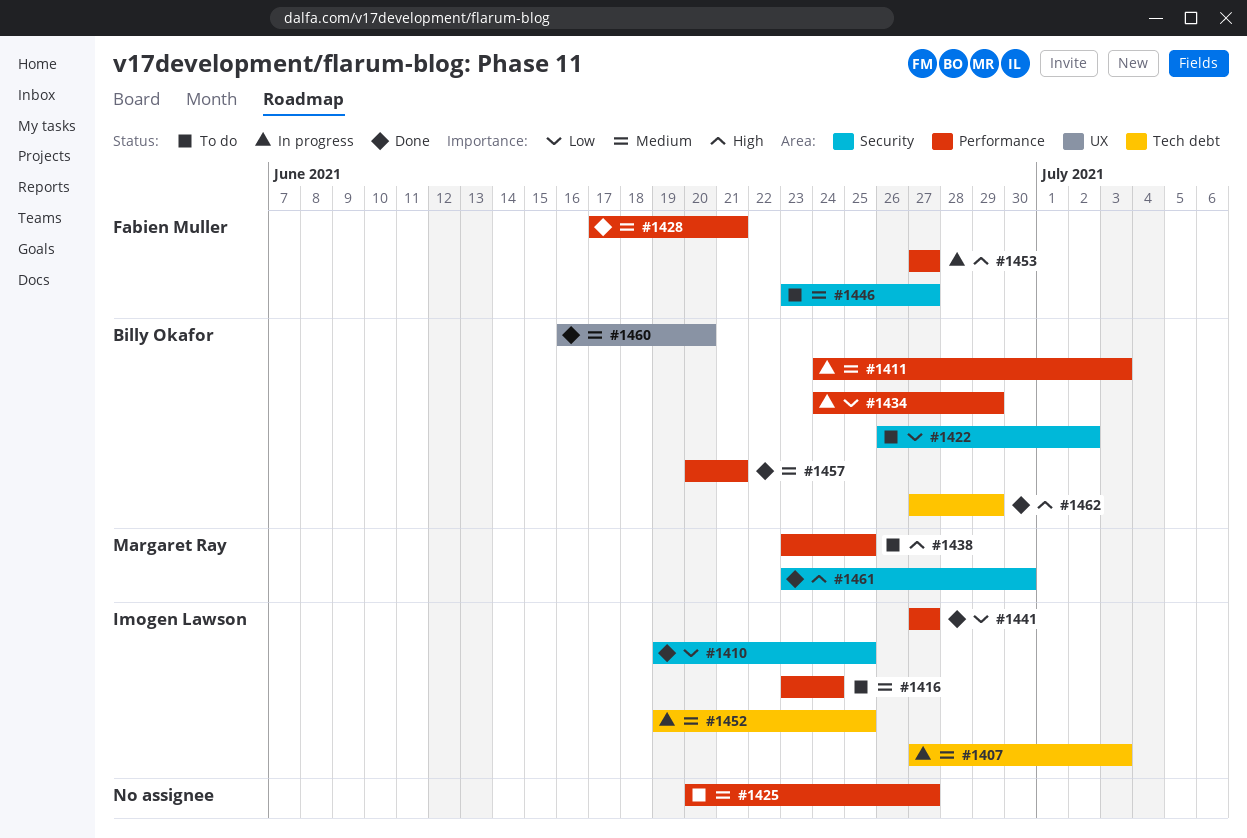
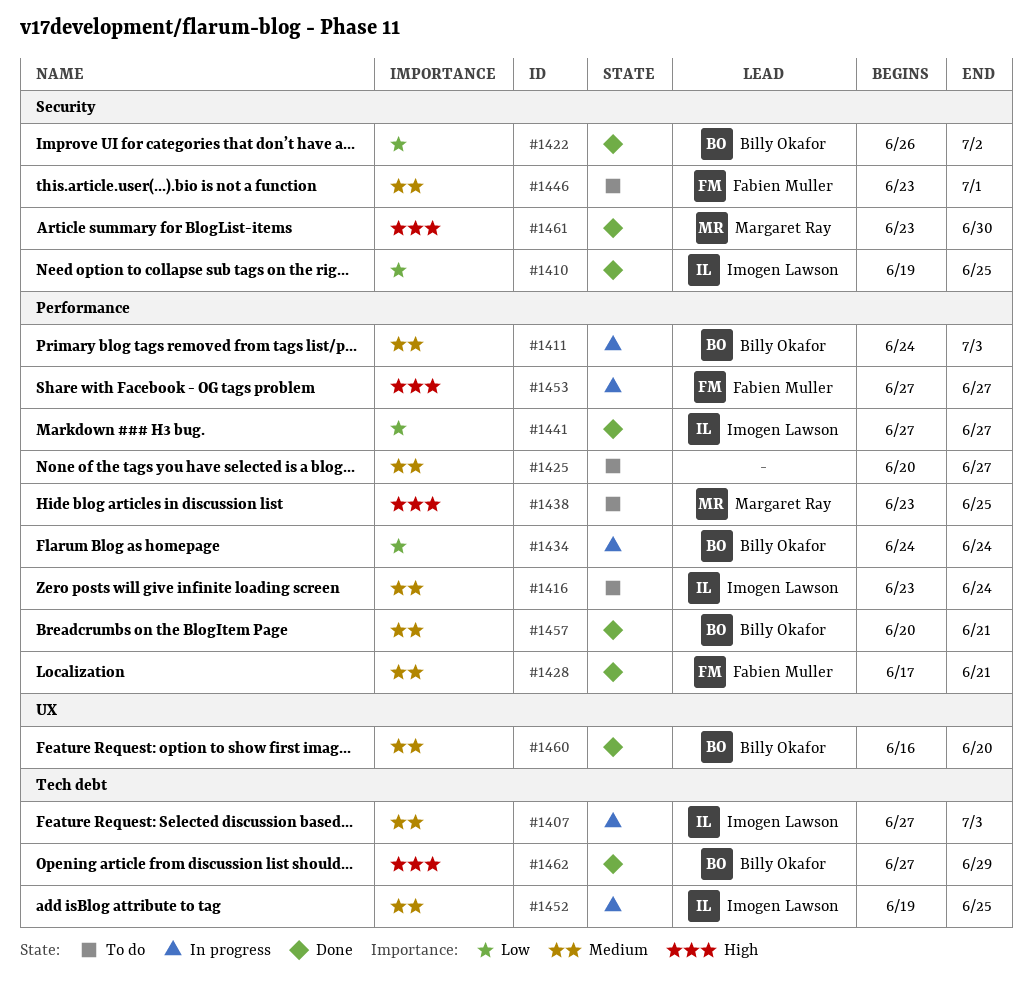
#1422, status: To do -> Done
#1434, due: Jun 29 -> Jun 24
#1446, due: Jun 27 -> Jul 1

